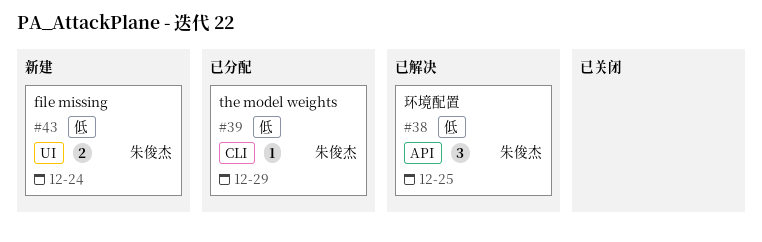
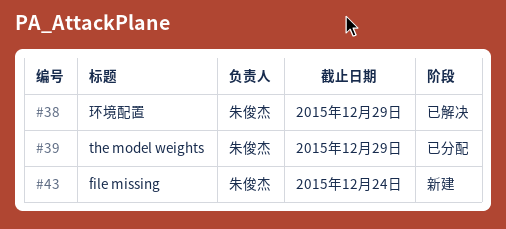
#38, due: Dec 25 -> Dec 29

